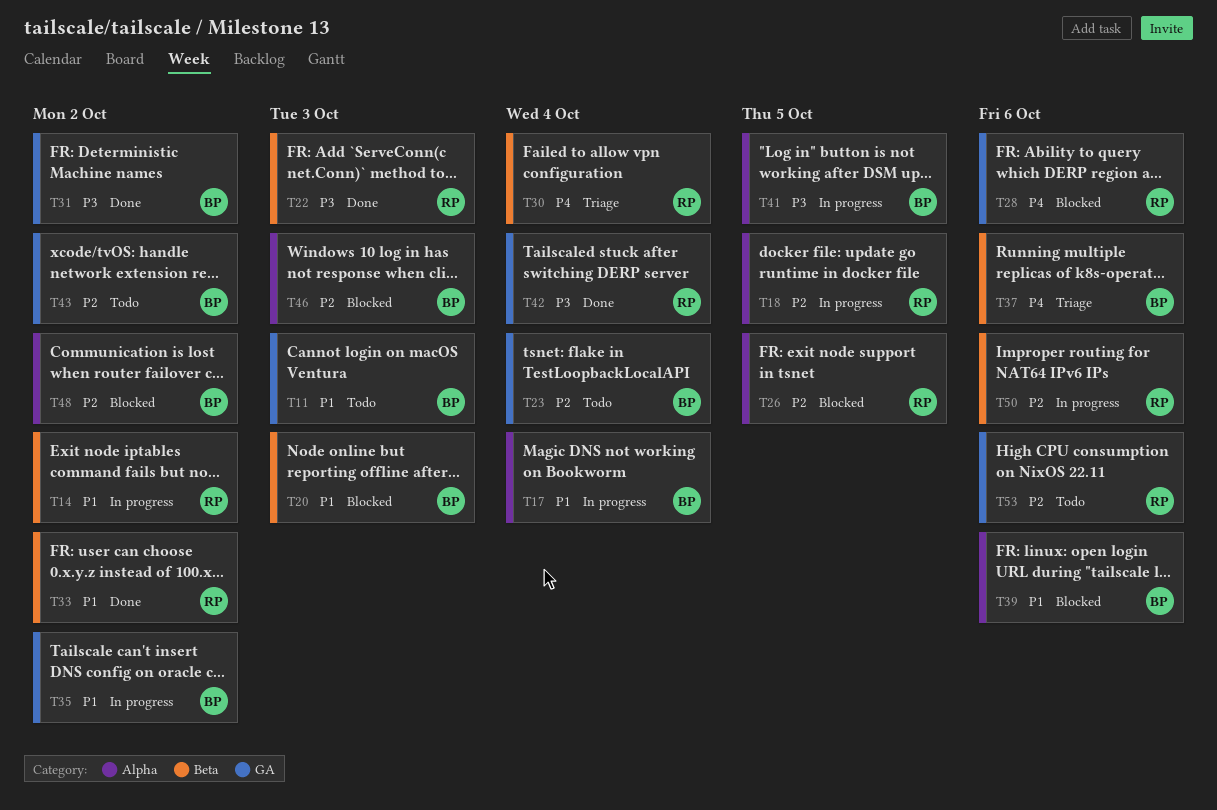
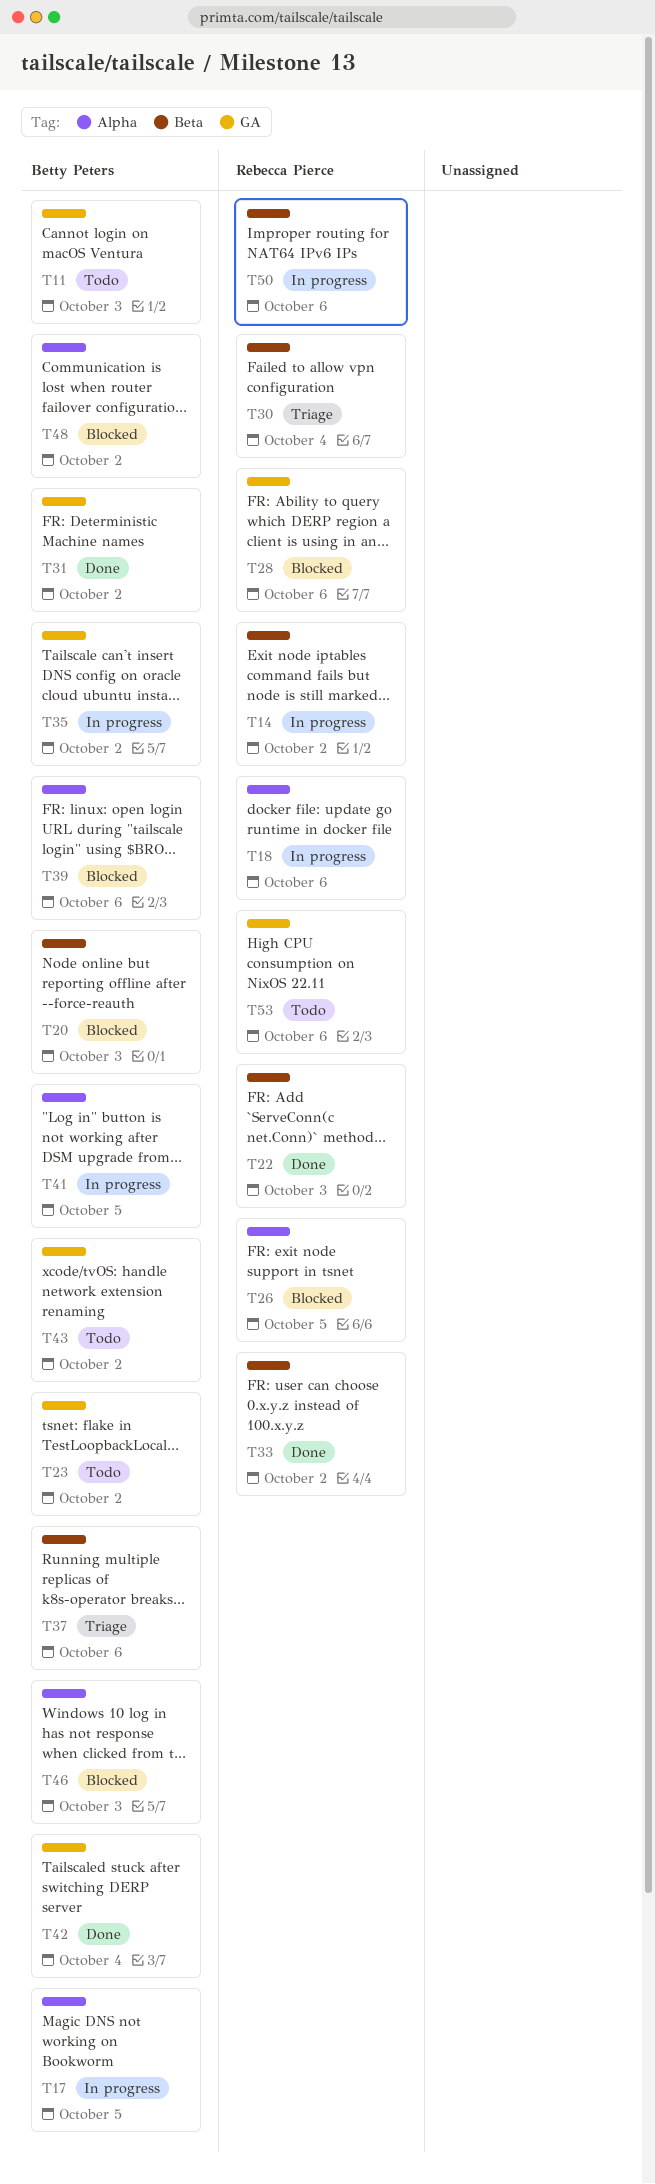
T17, due: Oct 4 -> Oct 5
T18, due: Oct 5 -> Oct 6
T23, due: Oct 4 -> Oct 2
T42, owner: Rebecca Pierce -> Betty Peters

